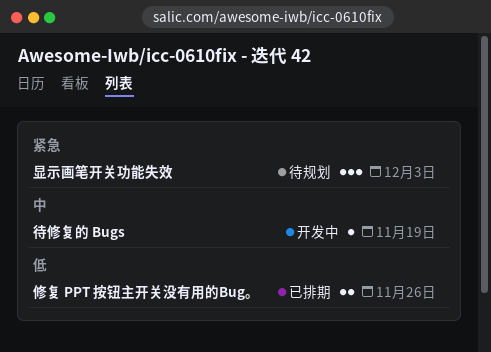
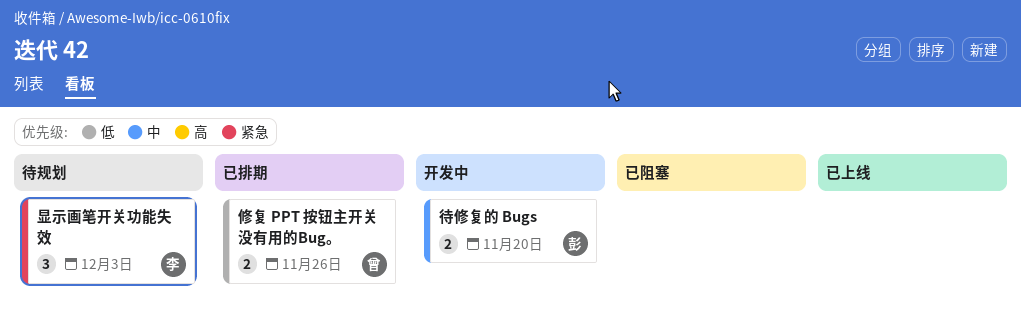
待修复的 Bugs, estimate: 1 -> 2
待修复的 Bugs, due: Nov 19 -> Nov 20

